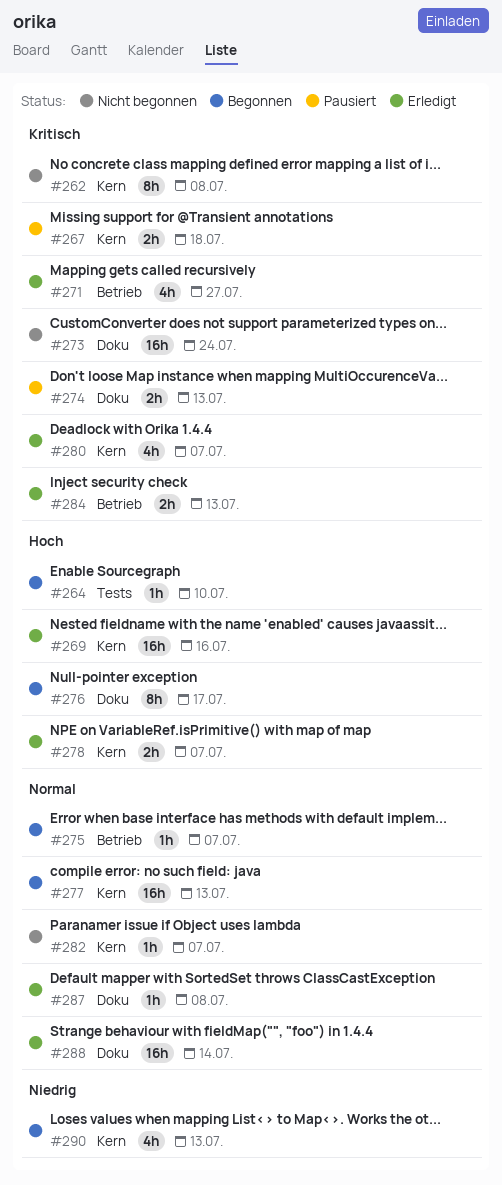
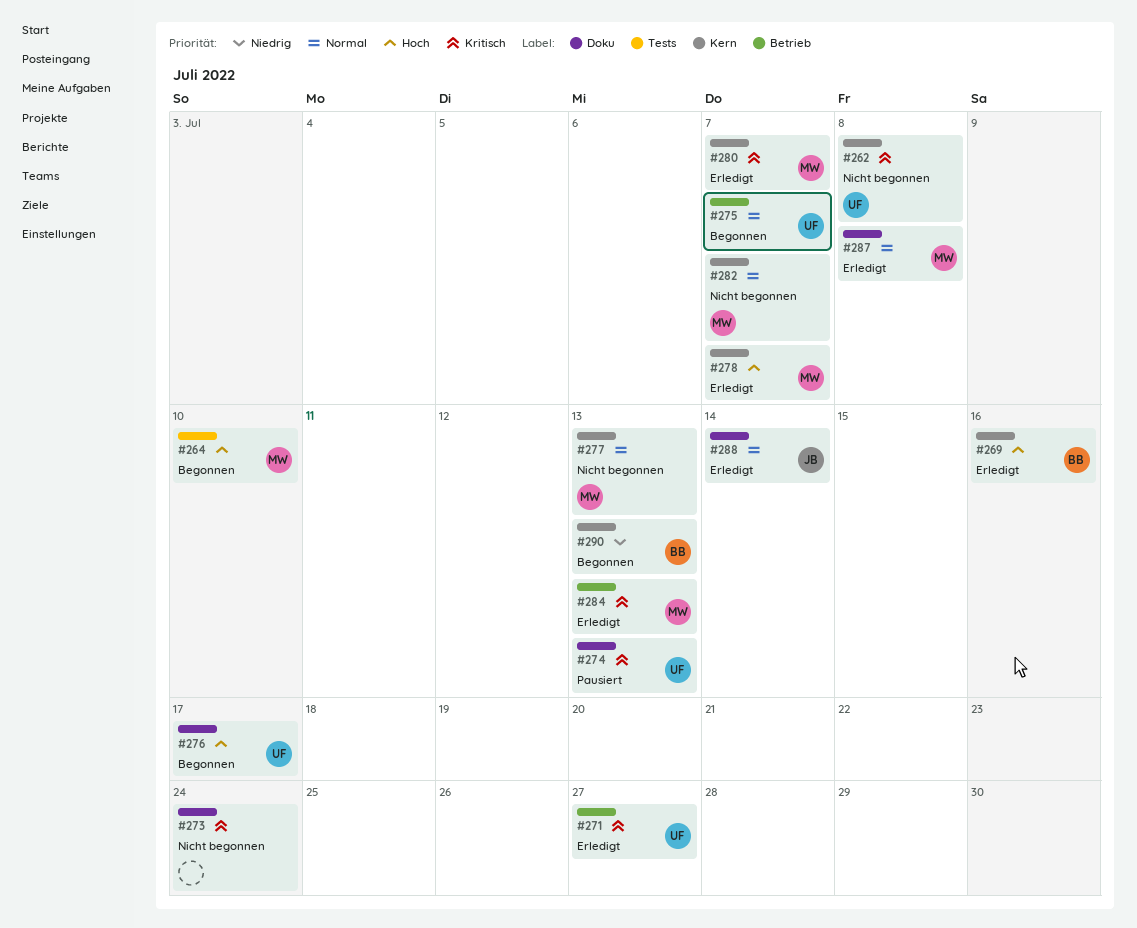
#267: present -> none
#277, status: Begonnen -> Nicht begonnen

